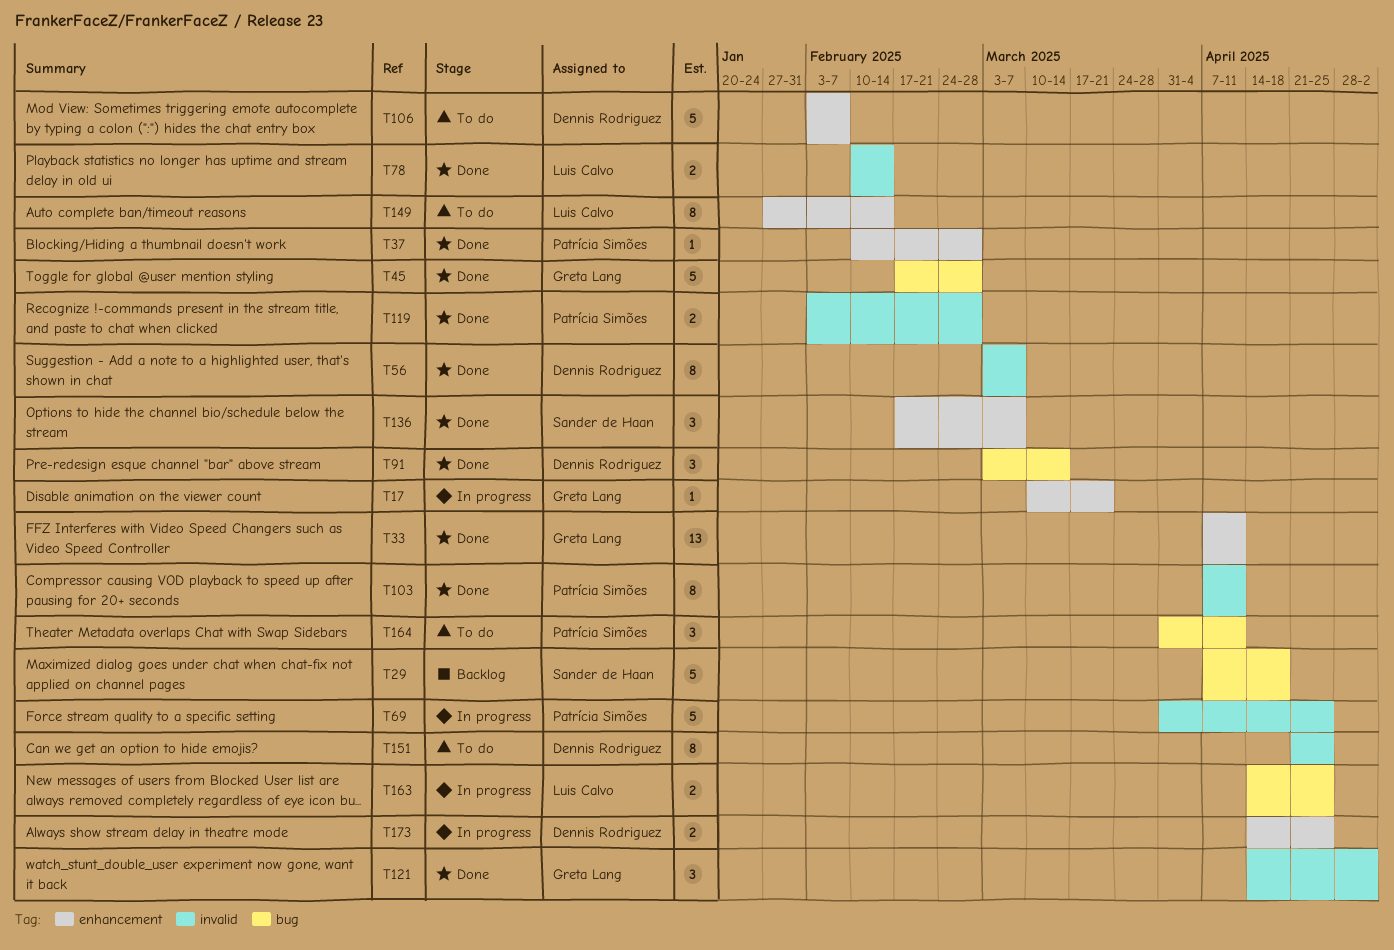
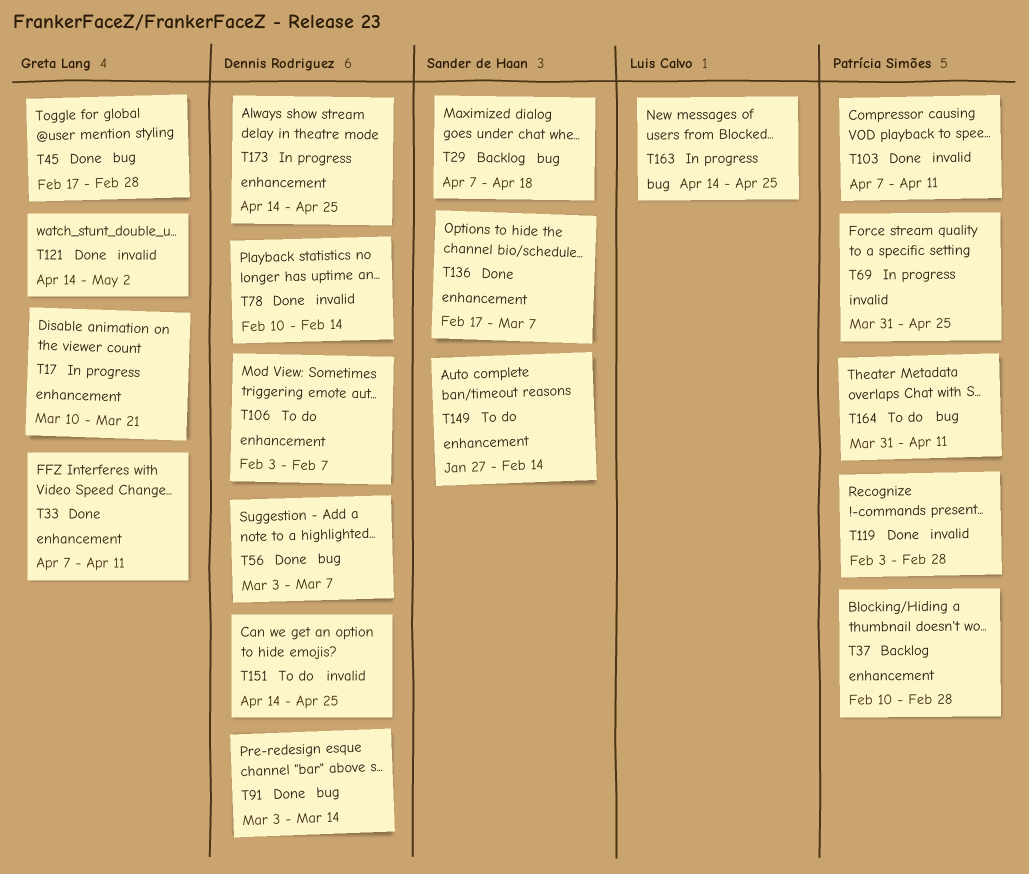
T37, status: Done -> Backlog
T56, label: invalid -> bug
T78, owner: Luis Calvo -> Dennis Rodriguez
T149, owner: Luis Calvo -> Sander de Haan
T151, start: Apr 21 -> Apr 14

